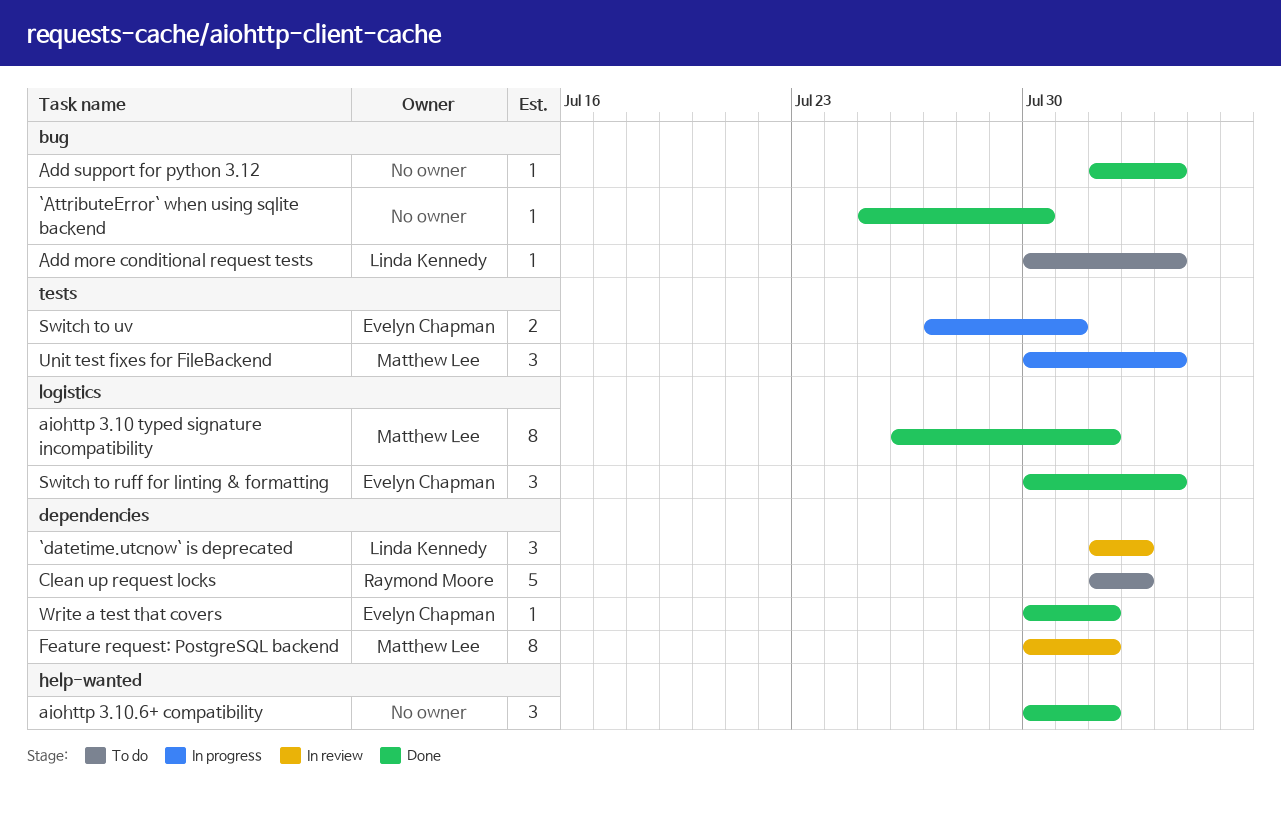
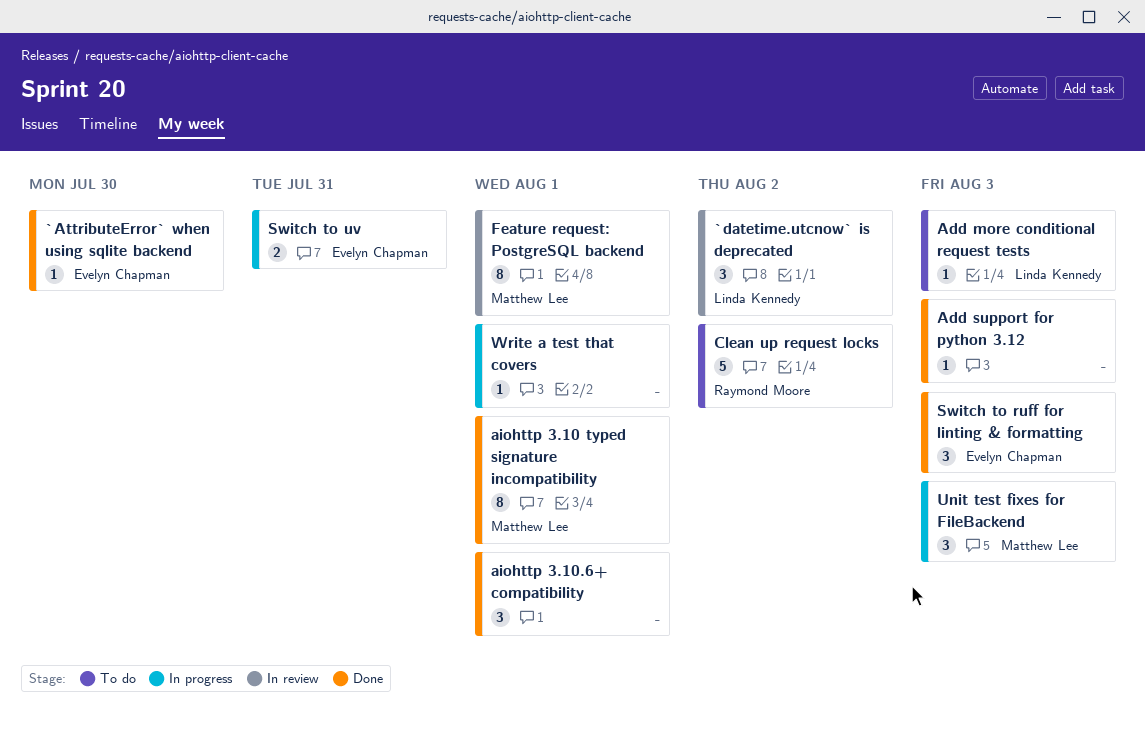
`AttributeError` when using sqlite backend, owner: none -> Evelyn Chapman
Write a test that covers, status: Done -> In progress
Write a test that covers, owner: Evelyn Chapman -> none

